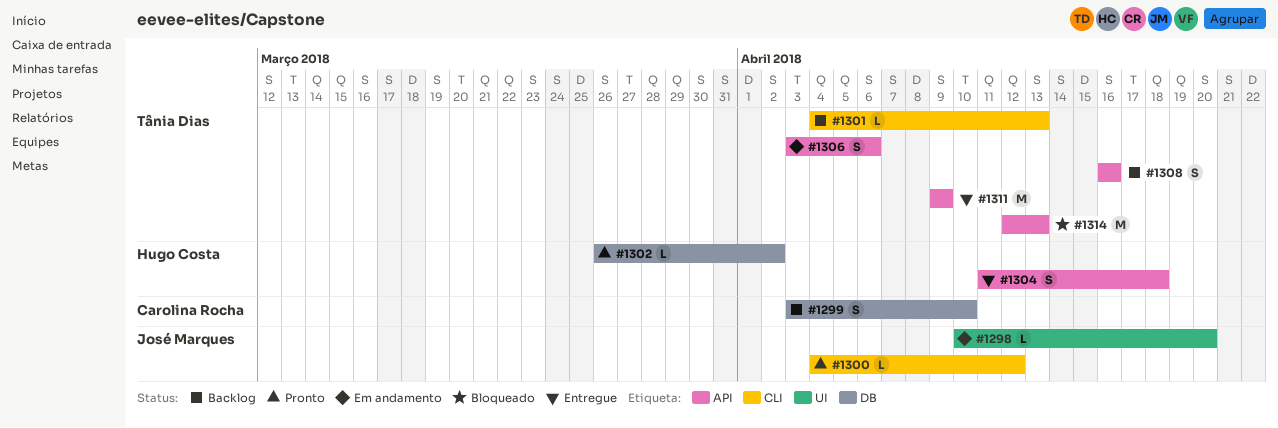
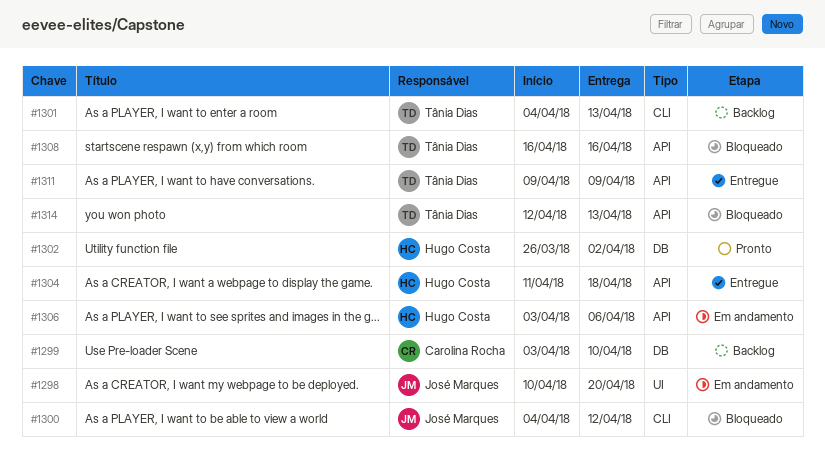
#1300, status: Pronto -> Bloqueado
#1306, owner: Tânia Dias -> Hugo Costa
#1308, status: Backlog -> Bloqueado

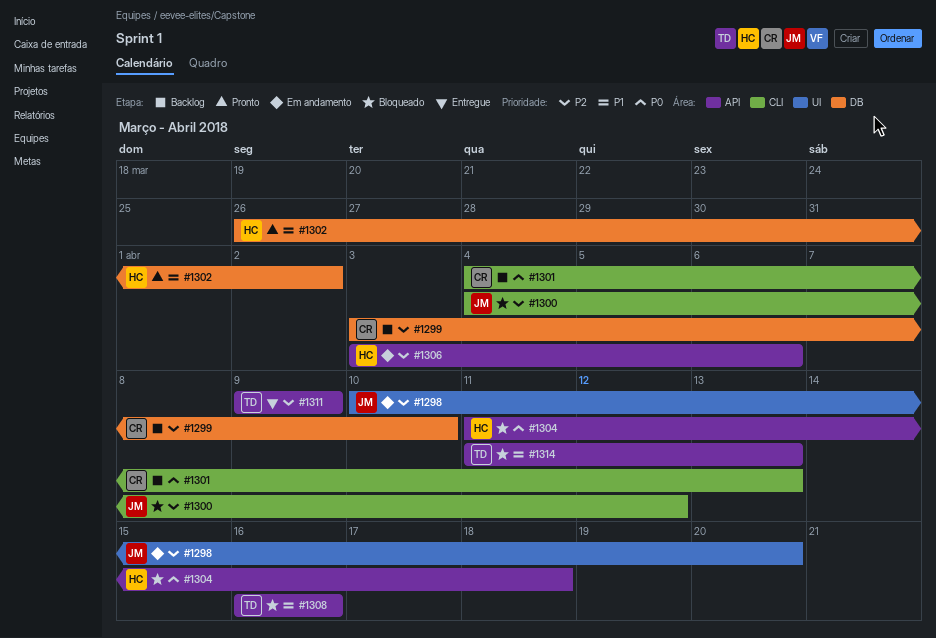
#1301, owner: Tânia Dias -> Carolina Rocha
#1304, status: Entregue -> Bloqueado
#1314, start: Apr 12 -> Apr 11

